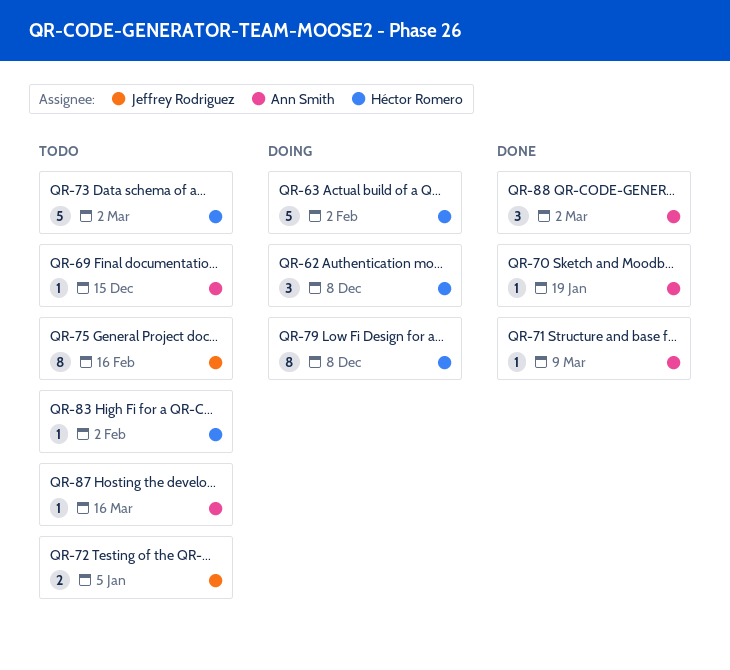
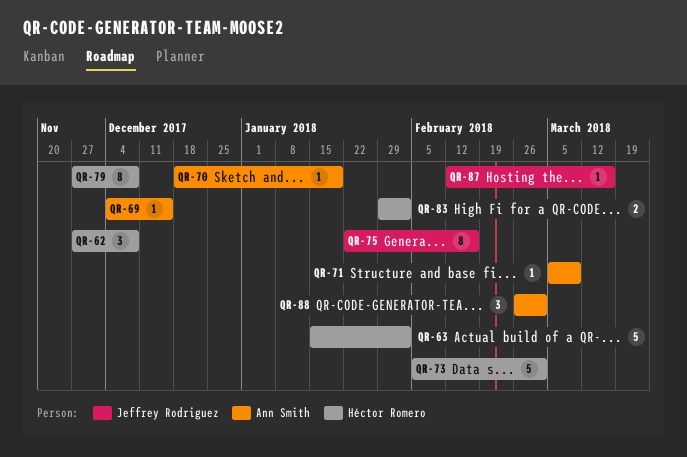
QR-72: present -> none
QR-83, estimate: 1 -> 2
QR-87, owner: Ann Smith -> Jeffrey Rodriguez

